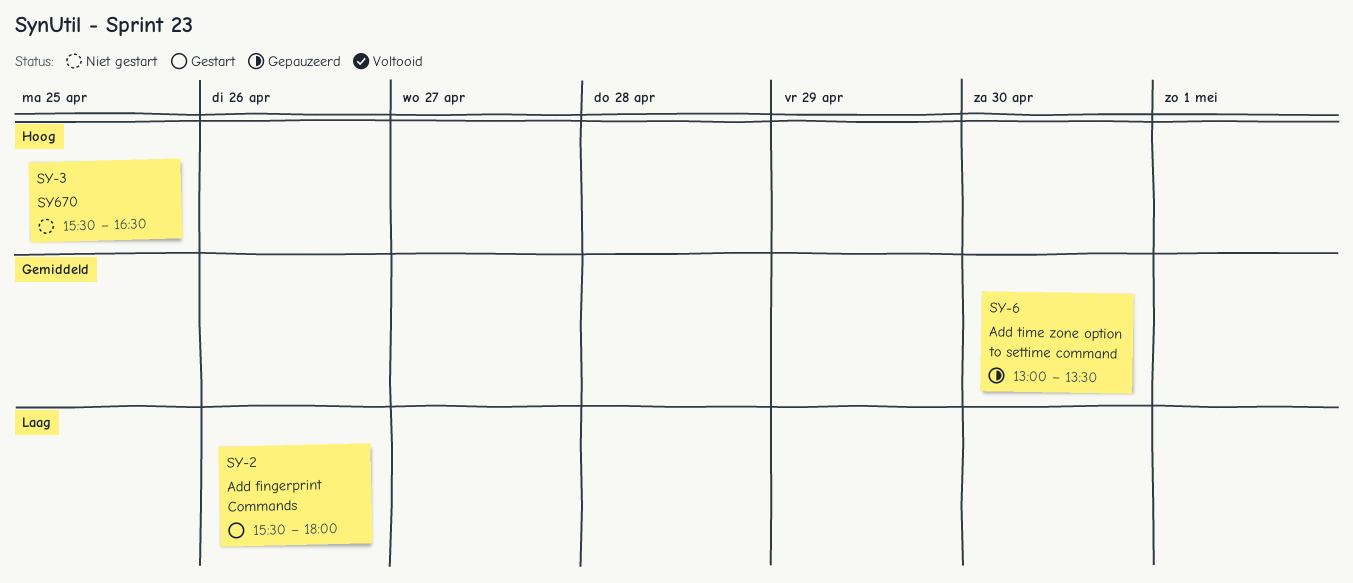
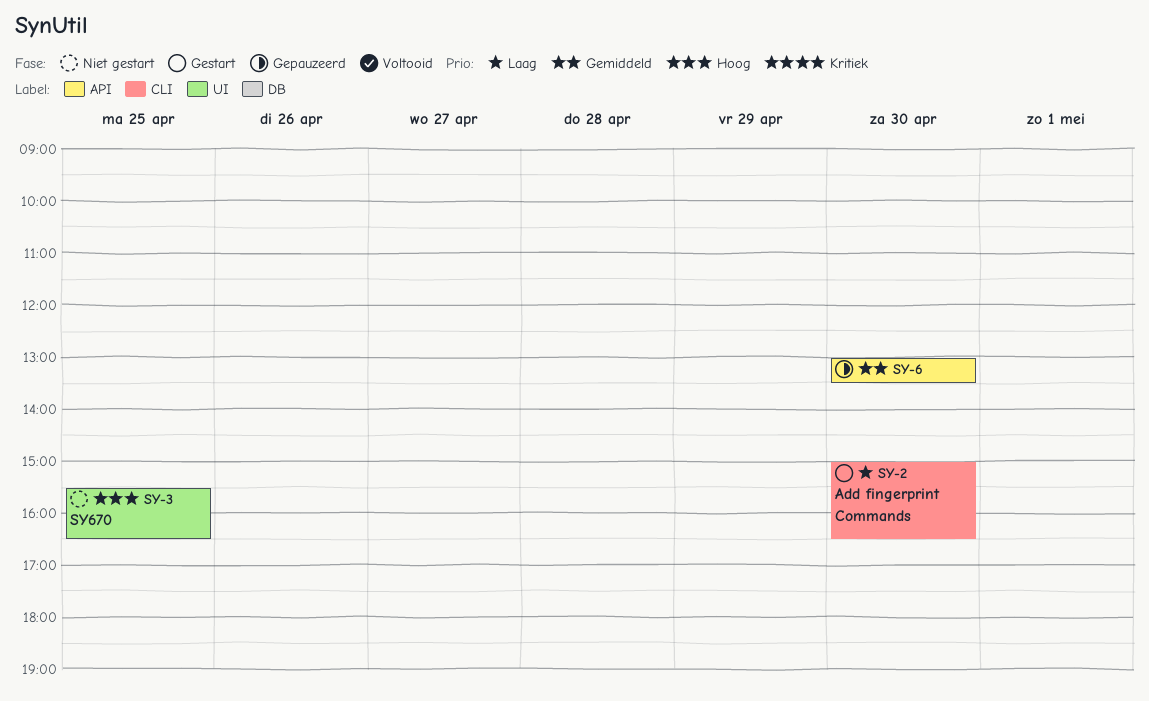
SY-2, day: Apr 26 -> Apr 30
SY-2, begins: 15:30 -> 15:00
SY-2, ends: 18:00 -> 16:30

